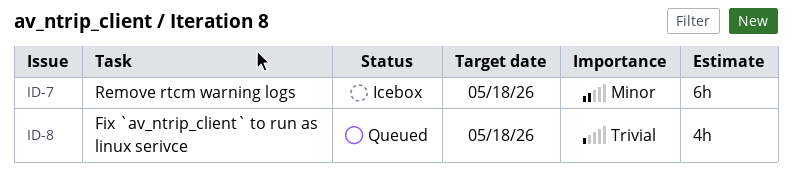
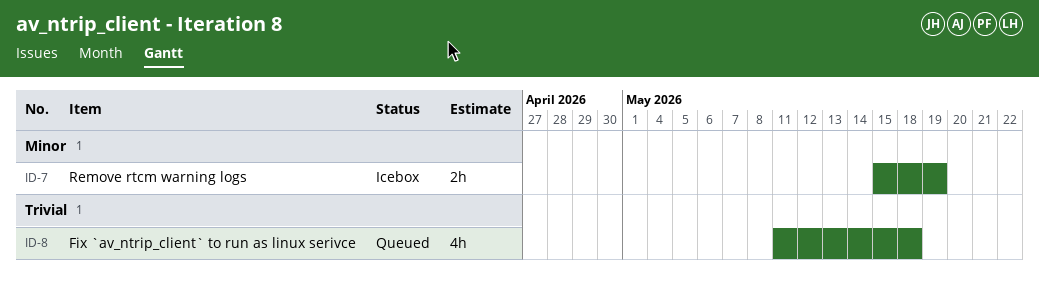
ID-7, estimate: 6h -> 2h
ID-7, due: May 18 -> May 19

